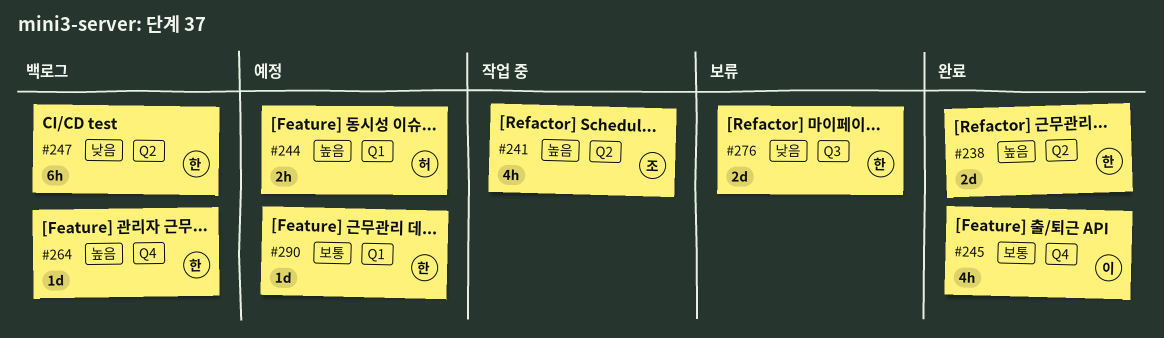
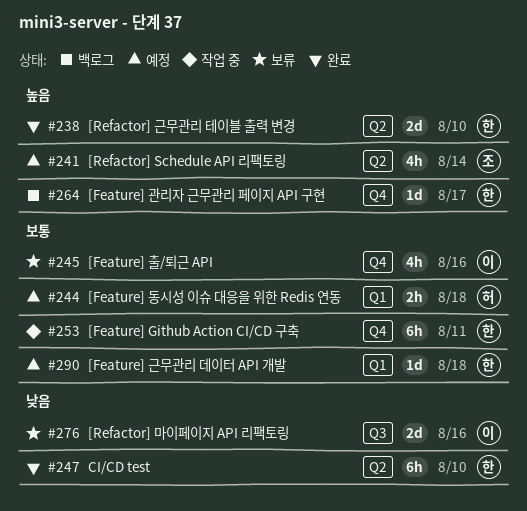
#241, status: 작업 중 -> 예정
#244, priority: 높음 -> 보통
#245, status: 완료 -> 보류
#247, status: 백로그 -> 완료
#253: none -> present
#276, owner: 한 -> 이

